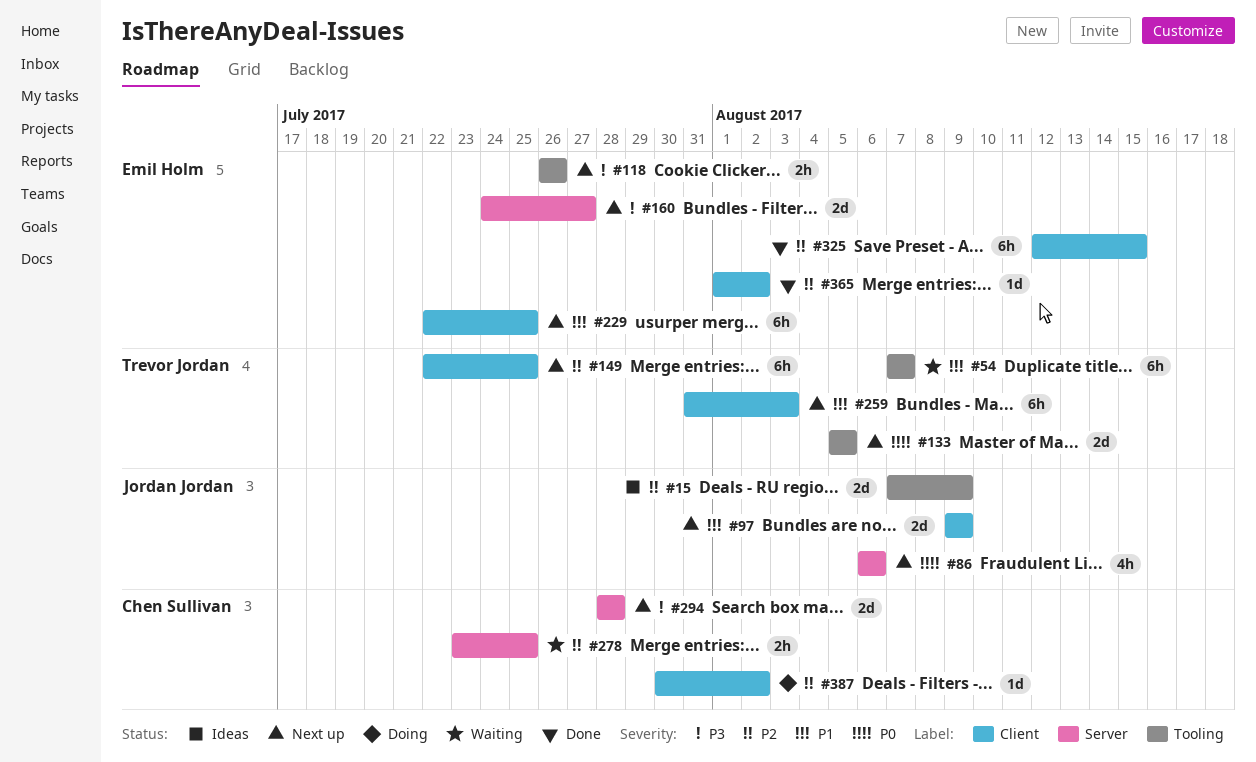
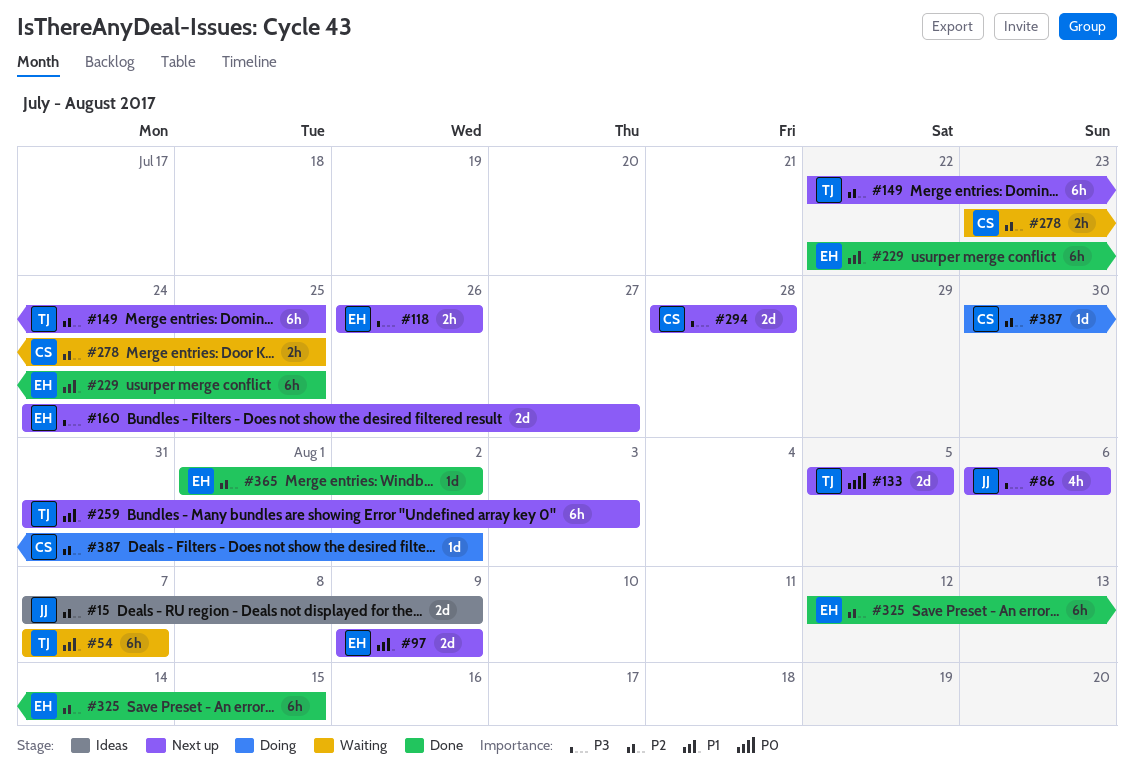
#86, priority: P0 -> P3
#97, owner: Jordan Jordan -> Emil Holm
#229, status: Next up -> Done

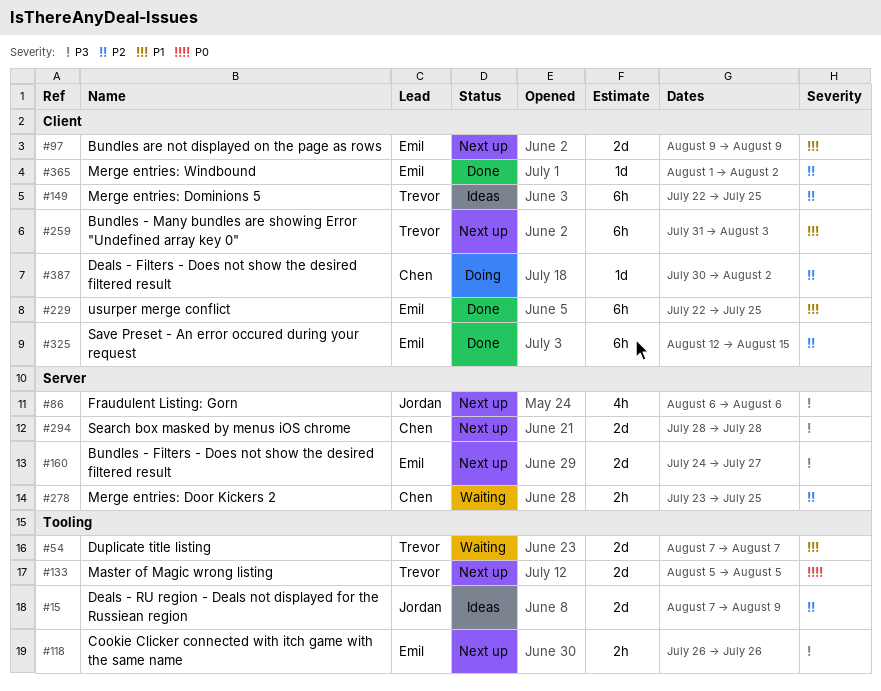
#54, estimate: 6h -> 2d
#149, status: Next up -> Ideas

